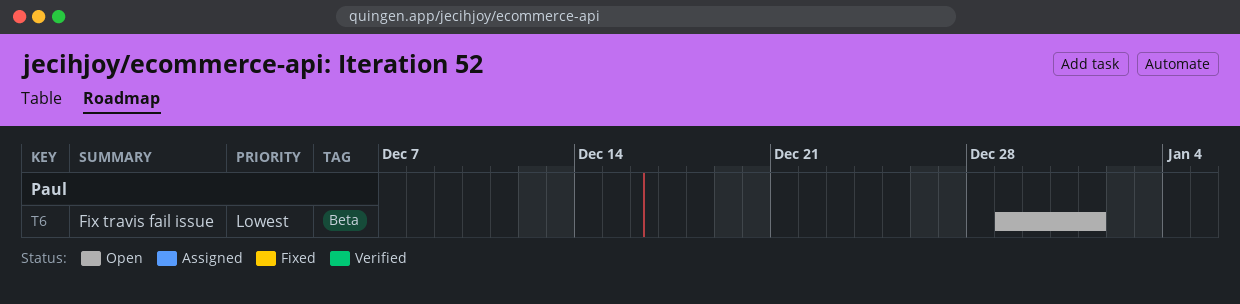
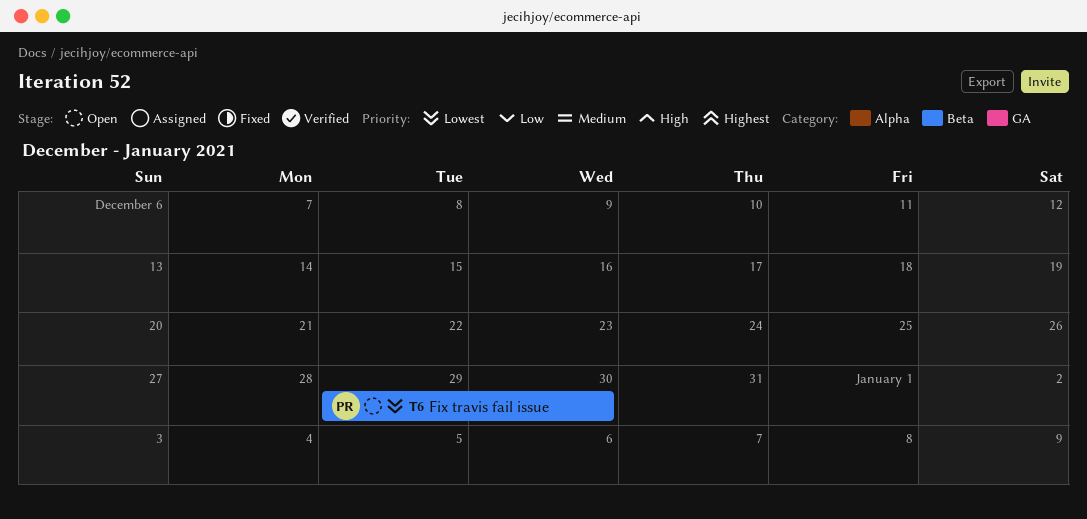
T6, due: Jan 1 -> Dec 30

